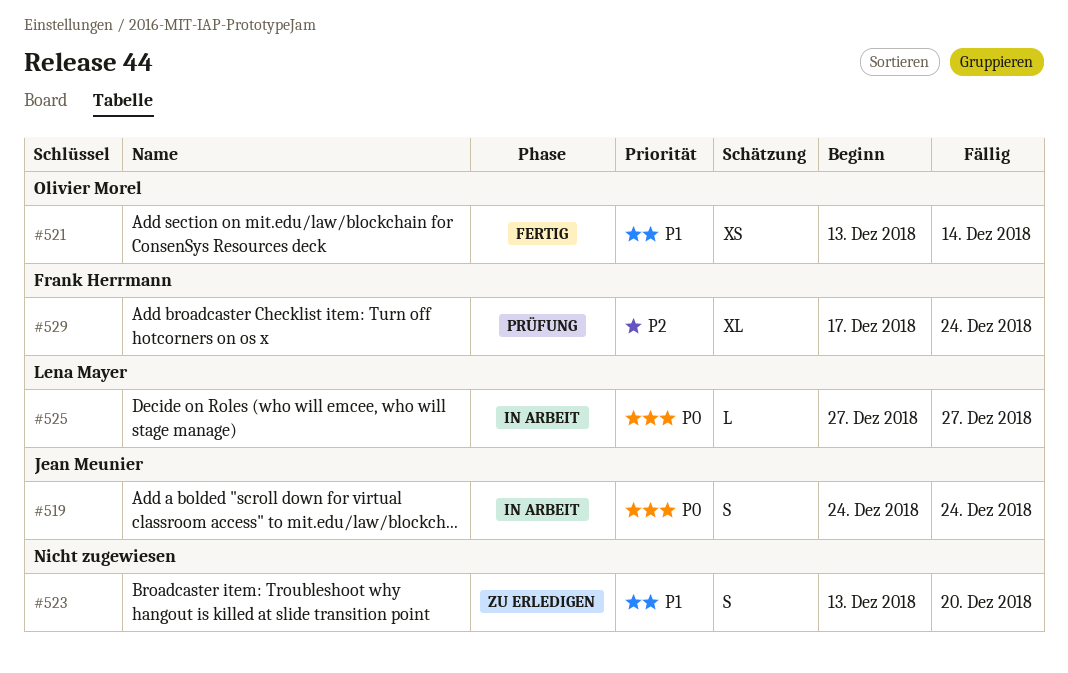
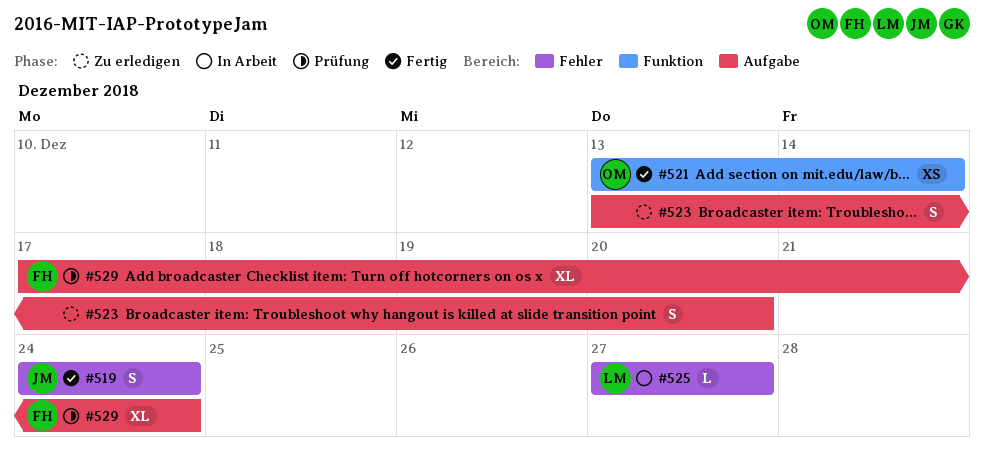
#519, status: In Arbeit -> Fertig

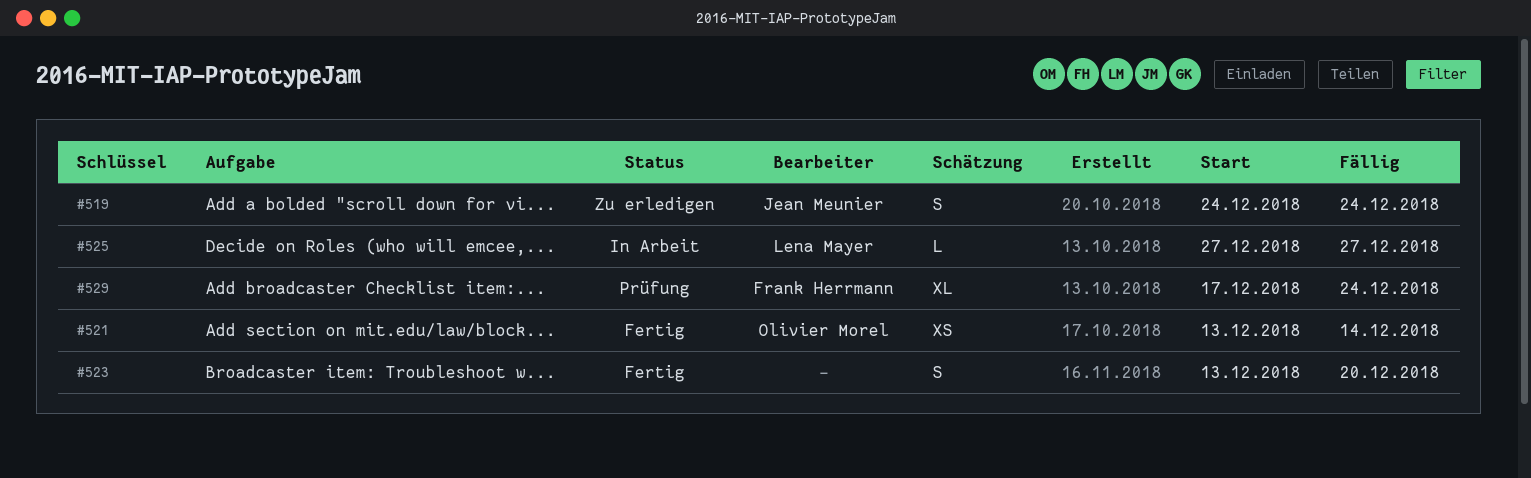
#519, status: Fertig -> Zu erledigen
#523, status: Zu erledigen -> Fertig

